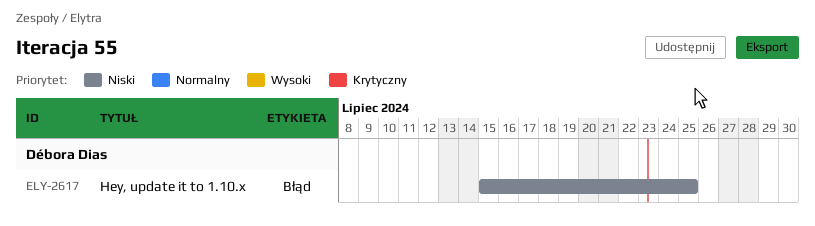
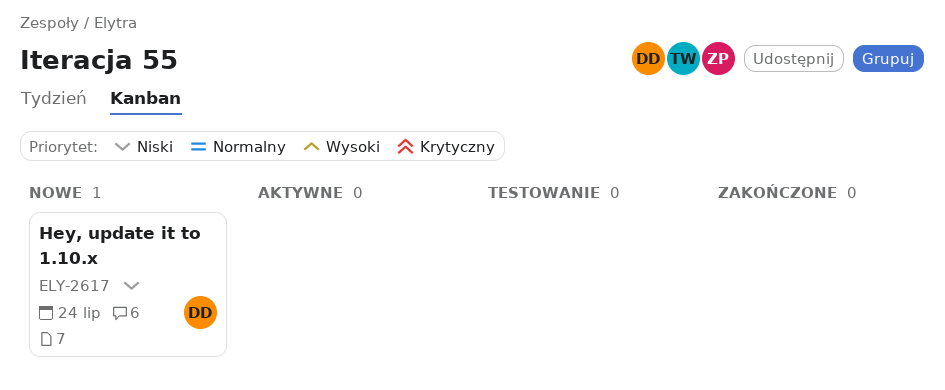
ELY-2617, due: Jul 25 -> Jul 24

